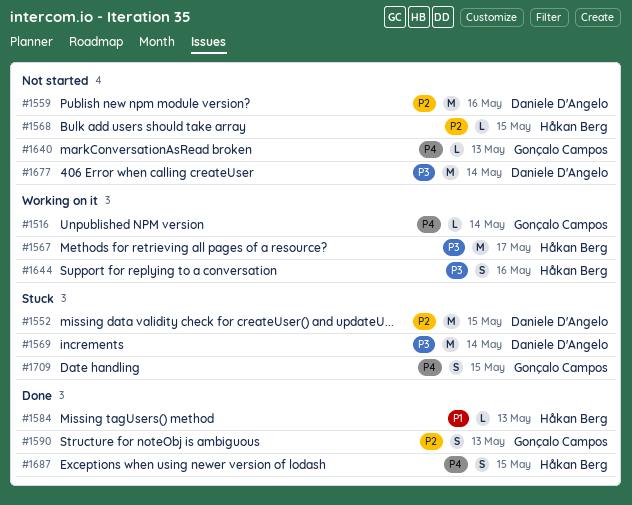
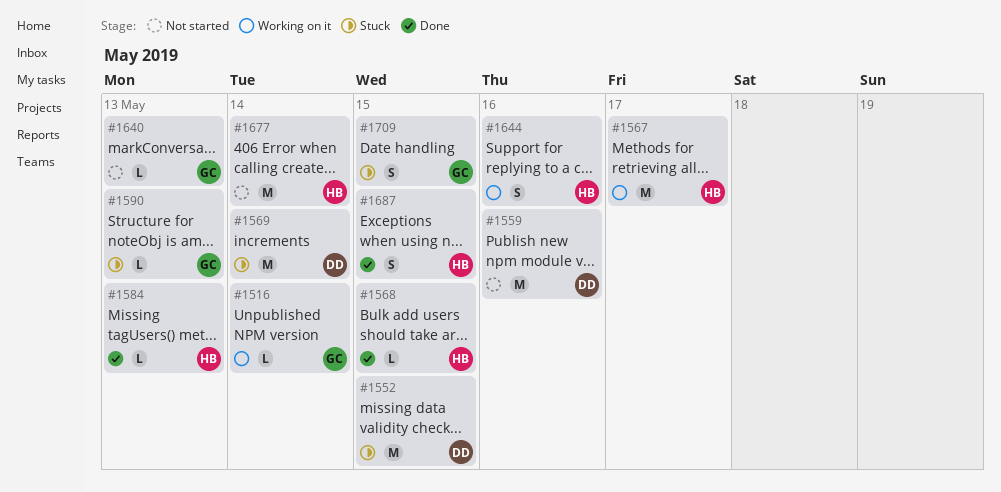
#1568, status: Not started -> Done
#1590, status: Done -> Stuck
#1590, estimate: S -> L
#1677, owner: Daniele D'Angelo -> Håkan Berg

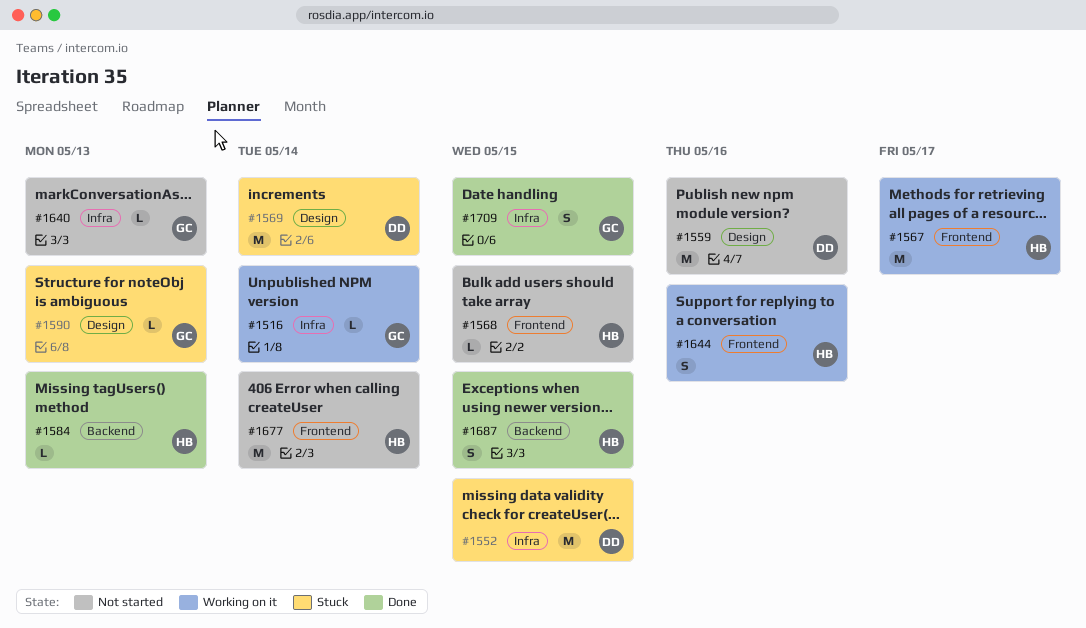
#1568, status: Done -> Not started
#1709, status: Stuck -> Done

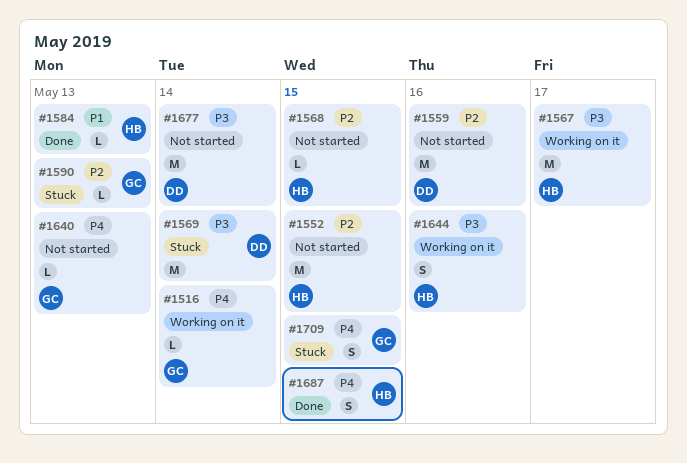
#1552, status: Stuck -> Not started
#1552, owner: DD -> HB
#1677, owner: HB -> DD
#1709, status: Done -> Stuck

